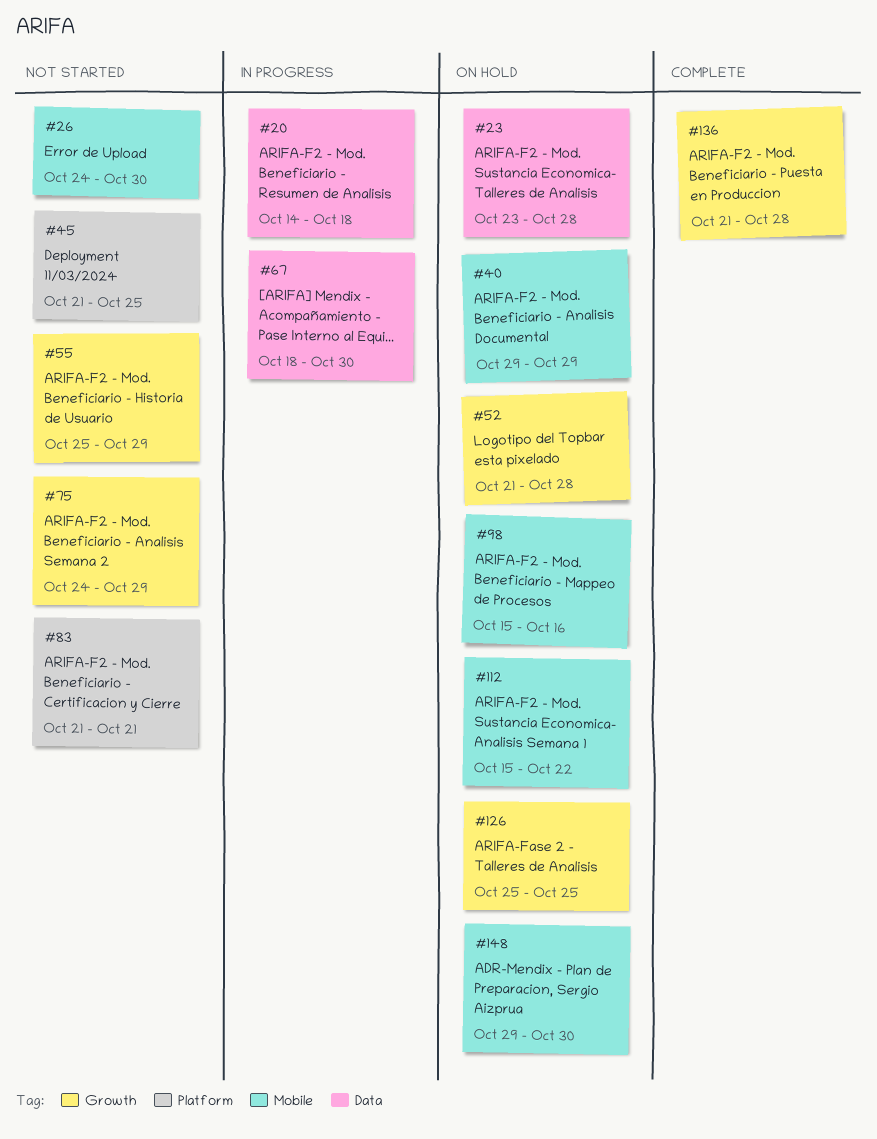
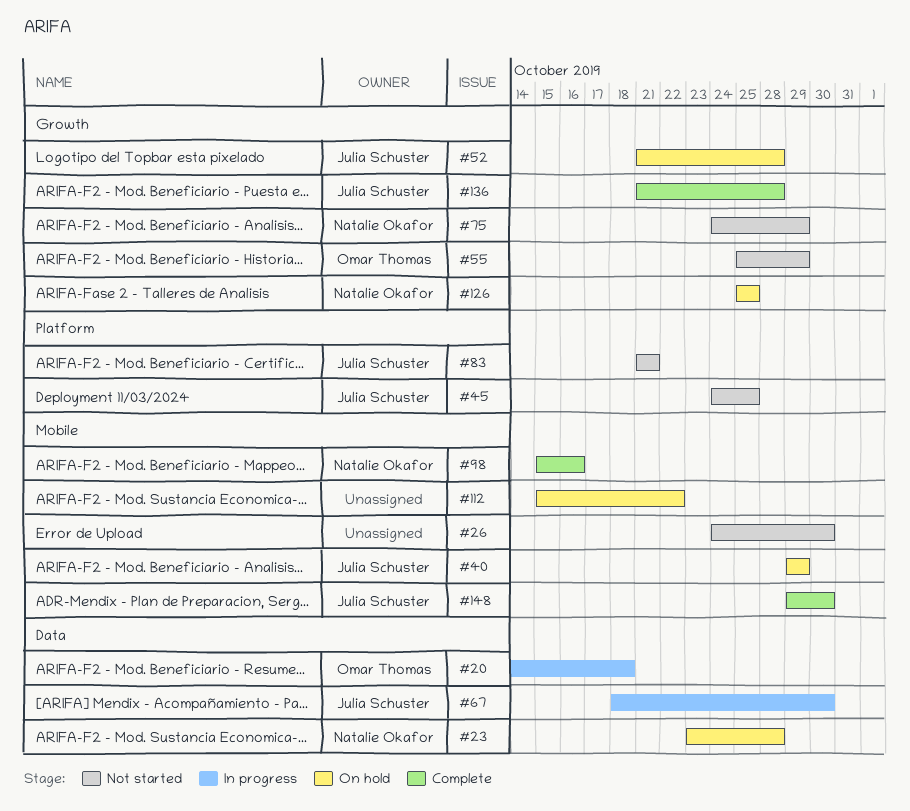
#45, start: Oct 21 -> Oct 24
#98, status: On hold -> Complete
#148, status: On hold -> Complete

